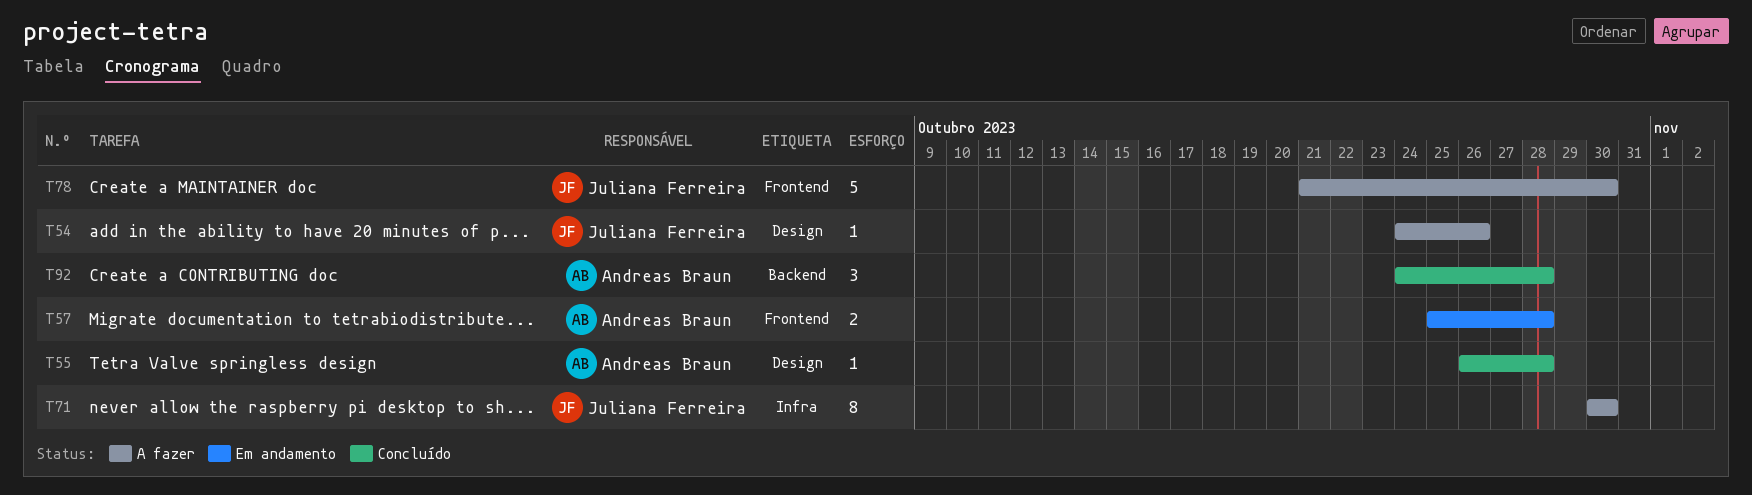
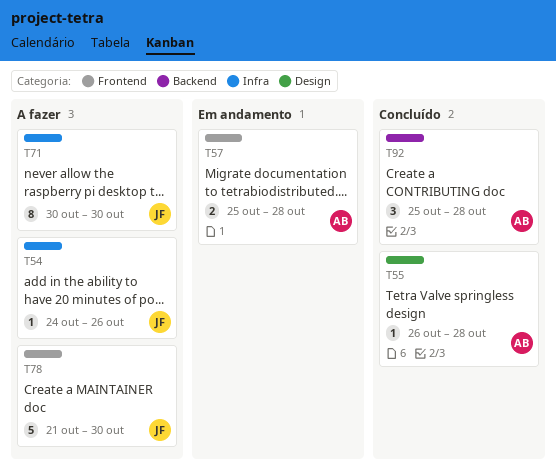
T54, label: Design -> Infra
T92, start: Oct 24 -> Oct 25

